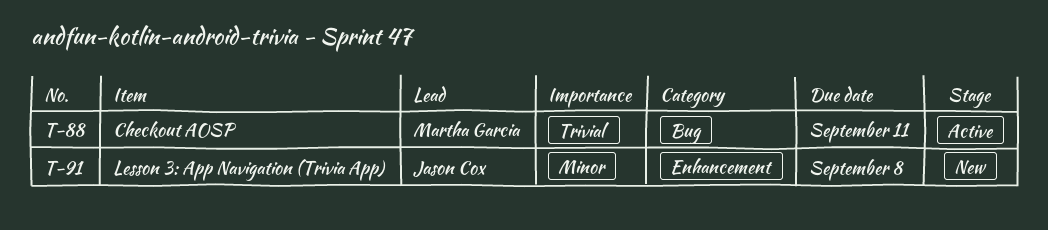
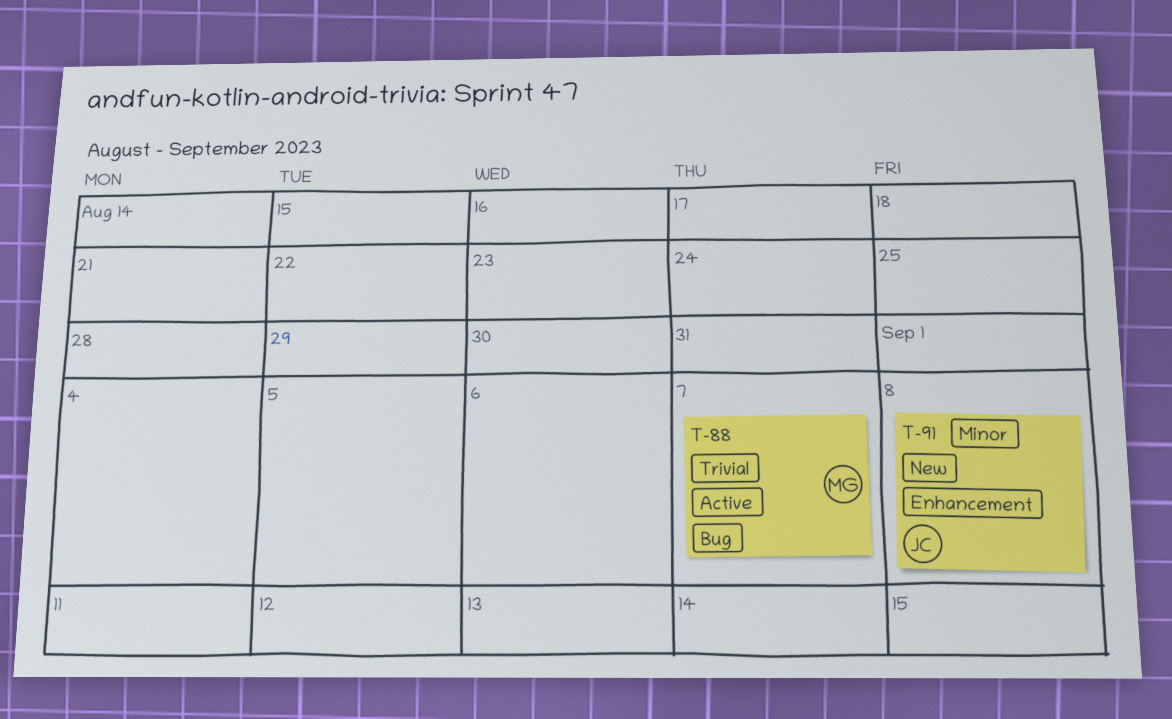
T-88, due: Sep 11 -> Sep 7

